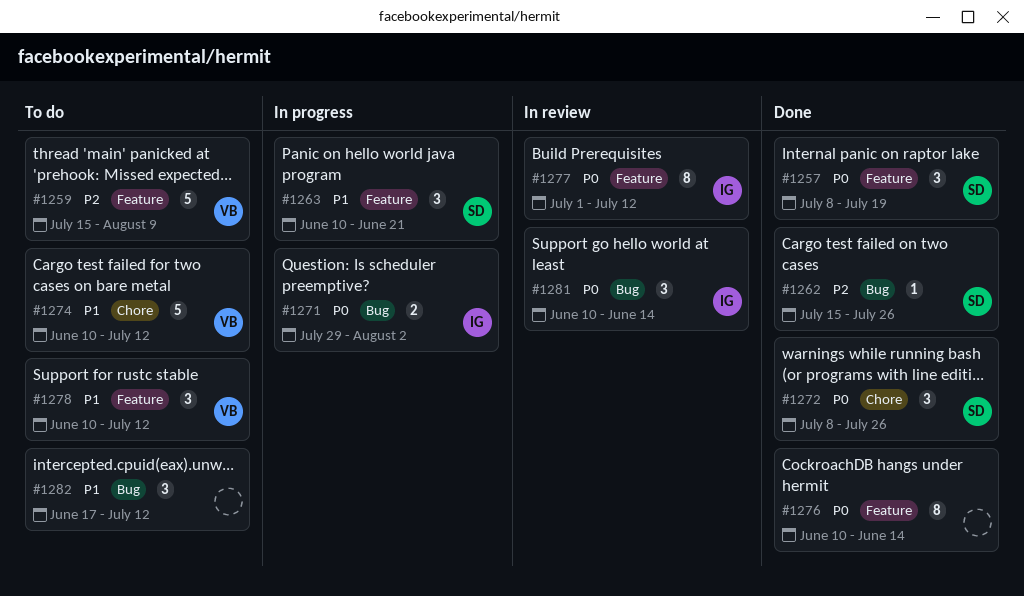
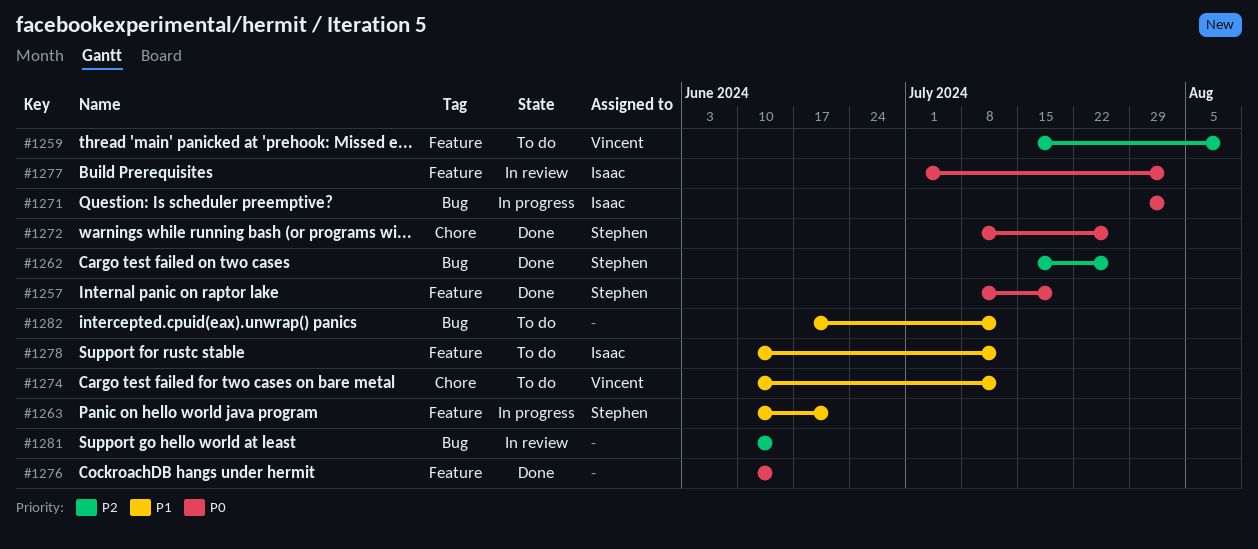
#1277, due: Jul 12 -> Aug 2
#1278, owner: Vincent -> Isaac
#1281, owner: Isaac -> none
#1281, priority: P0 -> P2

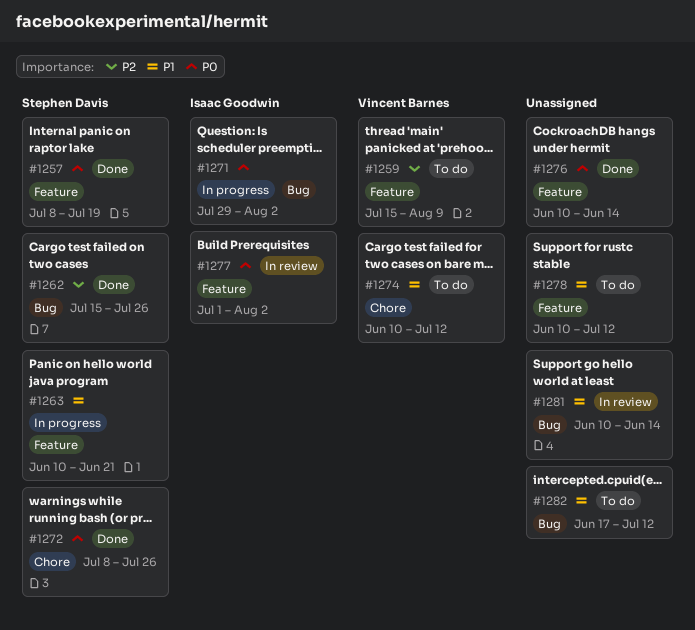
#1278, owner: Isaac Goodwin -> none
#1281, priority: P2 -> P1

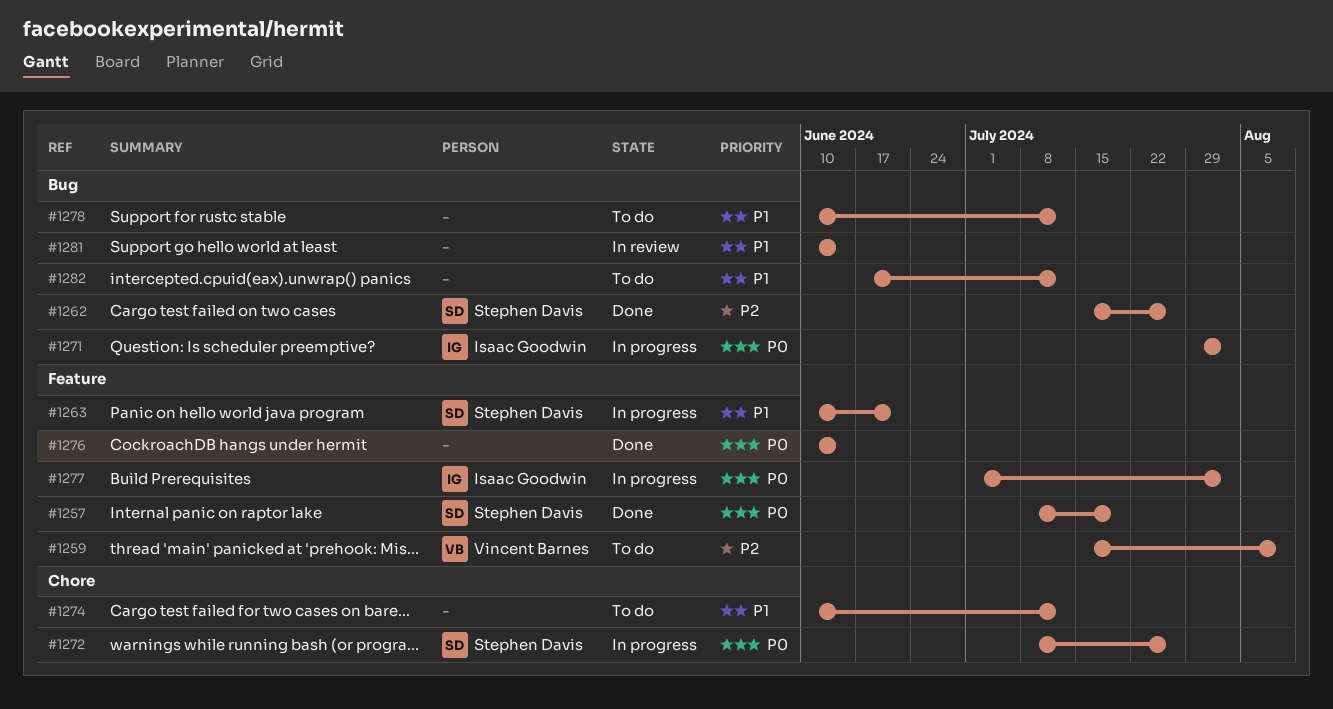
#1272, status: Done -> In progress
#1274, owner: Vincent Barnes -> none
#1277, status: In review -> In progress
#1278, label: Feature -> Bug

